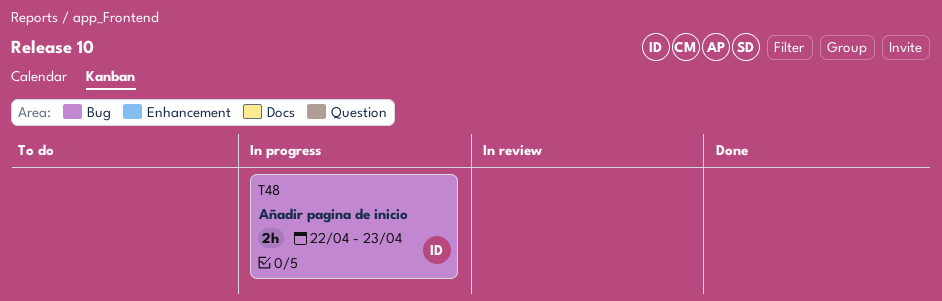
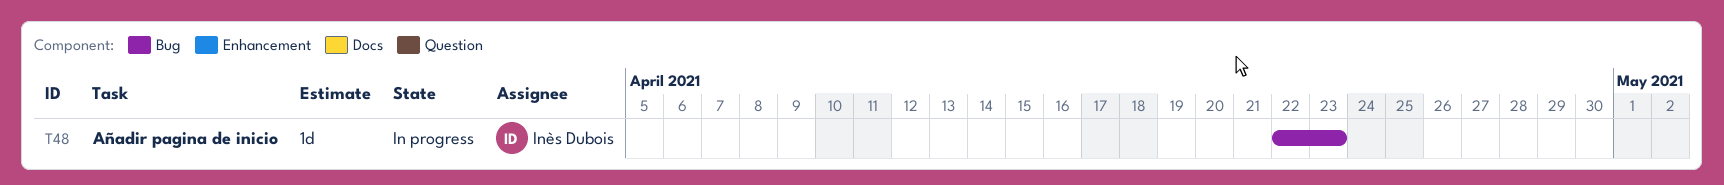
T48, estimate: 2h -> 1d

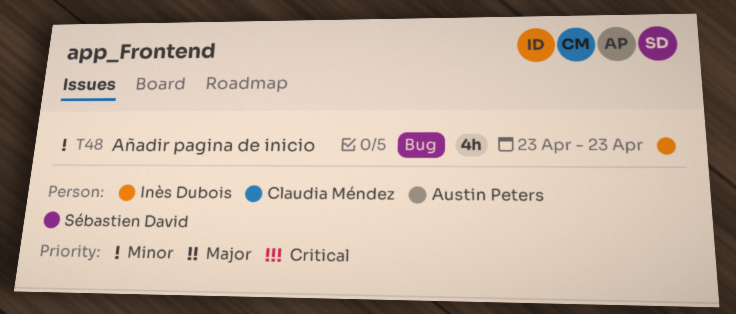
T48, estimate: 1d -> 4h
T48, start: Apr 22 -> Apr 23

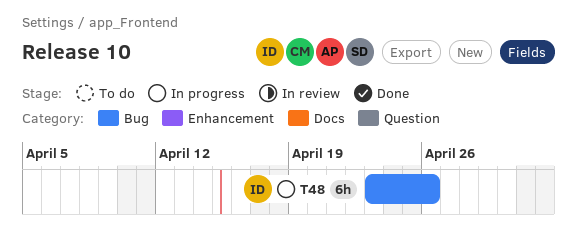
T48, estimate: 4h -> 6h
T48, due: Apr 23 -> Apr 26

